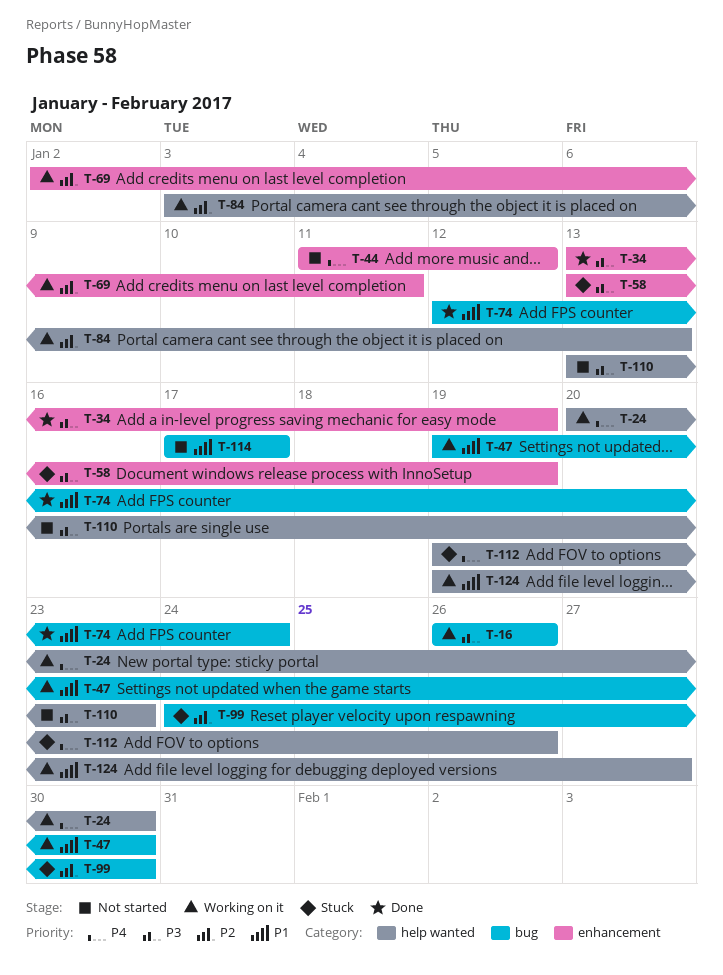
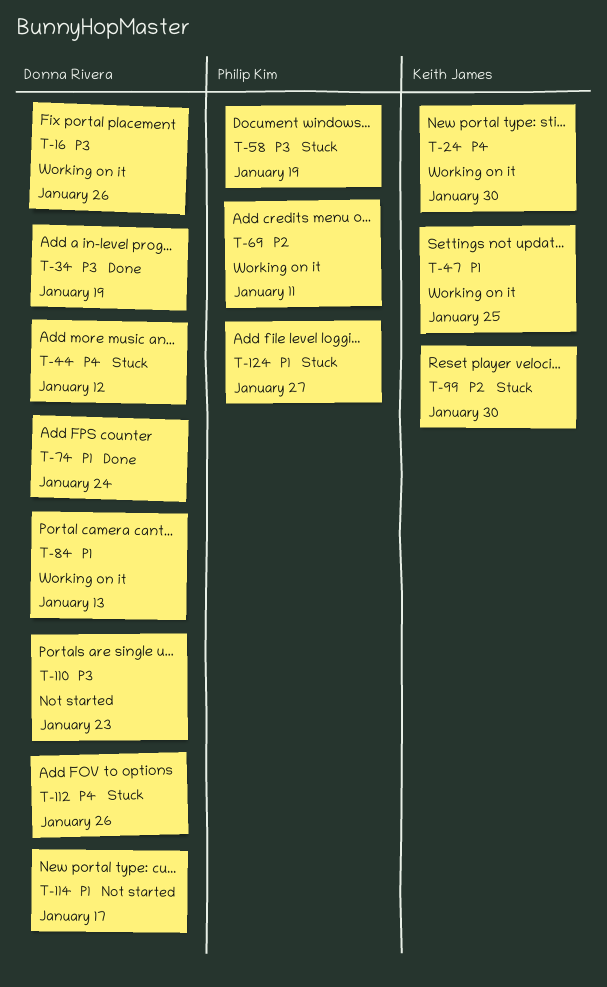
T-44, status: Not started -> Stuck
T-47, due: Jan 30 -> Jan 25
T-84, priority: P2 -> P1
T-124, status: Working on it -> Stuck

